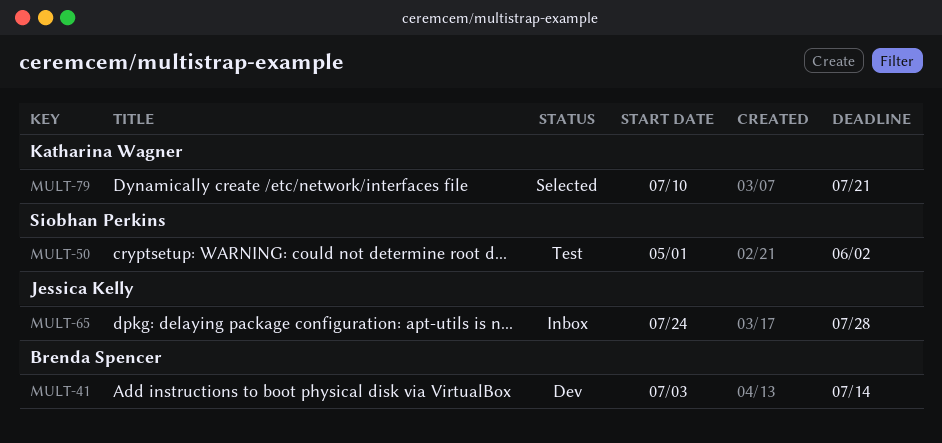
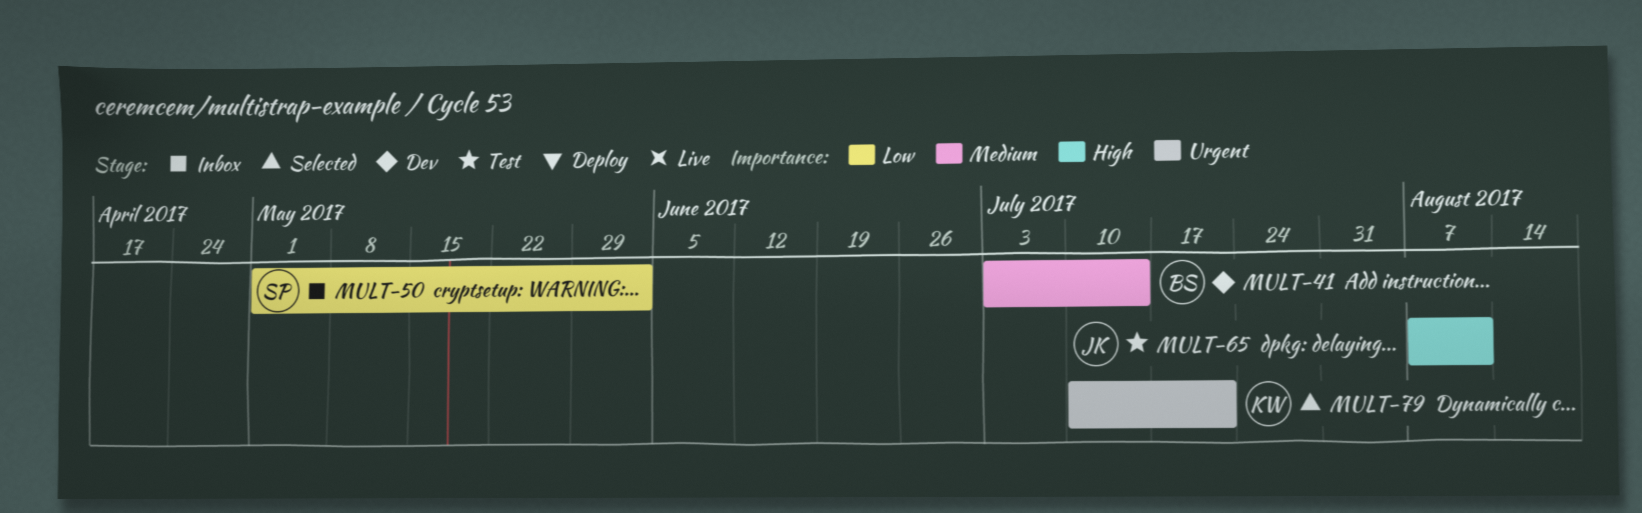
MULT-50, status: Test -> Inbox
MULT-65, status: Inbox -> Test
MULT-65, start: Jul 24 -> Aug 7
MULT-65, due: Jul 28 -> Aug 11

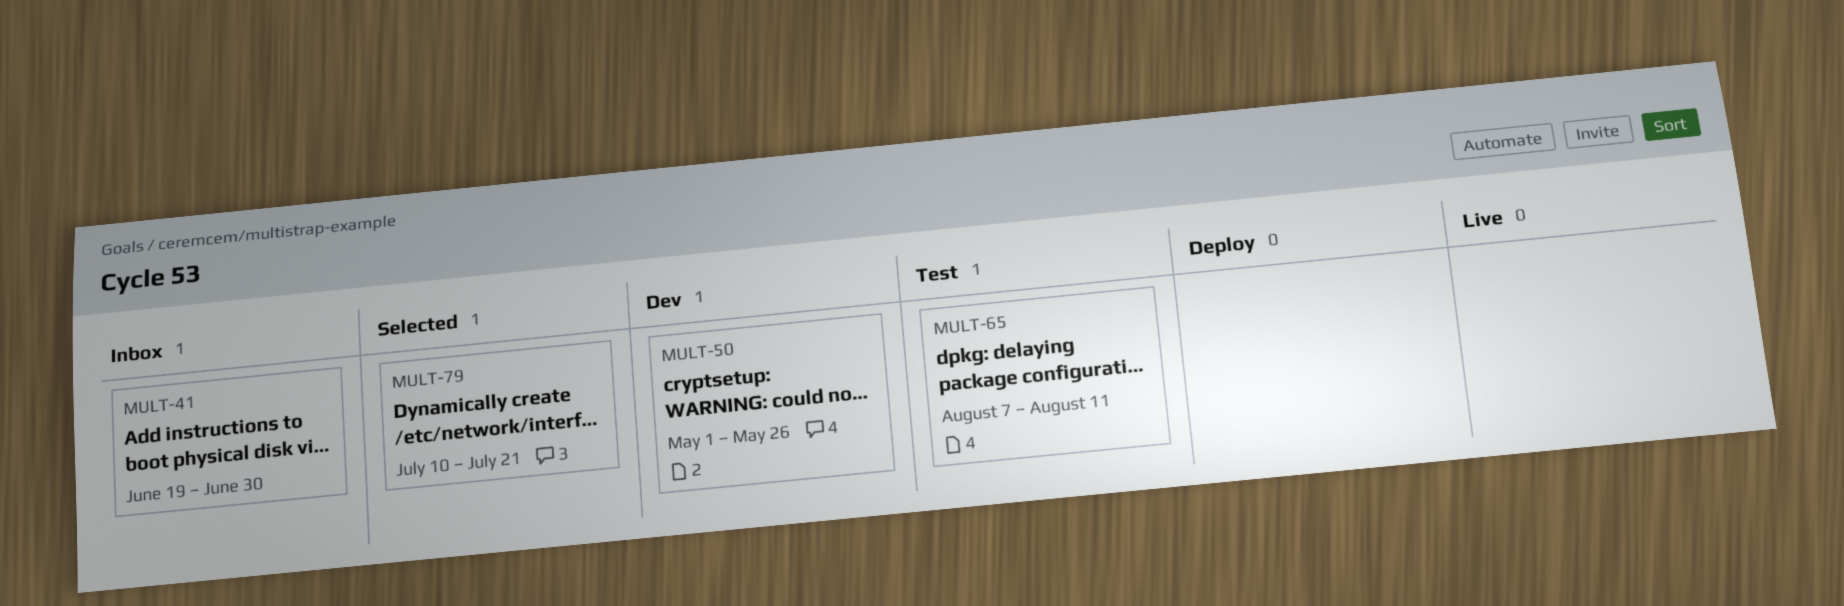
MULT-41, status: Dev -> Inbox
MULT-41, start: Jul 3 -> Jun 19
MULT-41, due: Jul 14 -> Jun 30
MULT-50, status: Inbox -> Dev
MULT-50, due: Jun 2 -> May 26

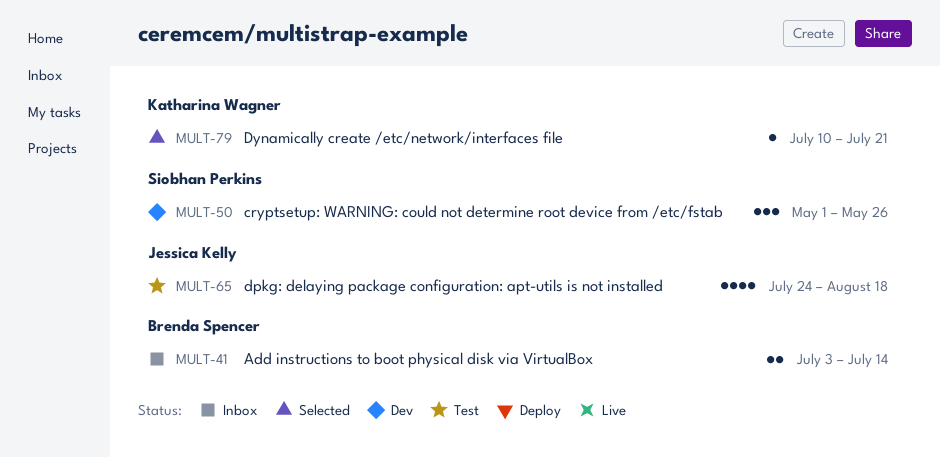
MULT-41, start: Jun 19 -> Jul 3
MULT-41, due: Jun 30 -> Jul 14
MULT-65, start: Aug 7 -> Jul 24
MULT-65, due: Aug 11 -> Aug 18

